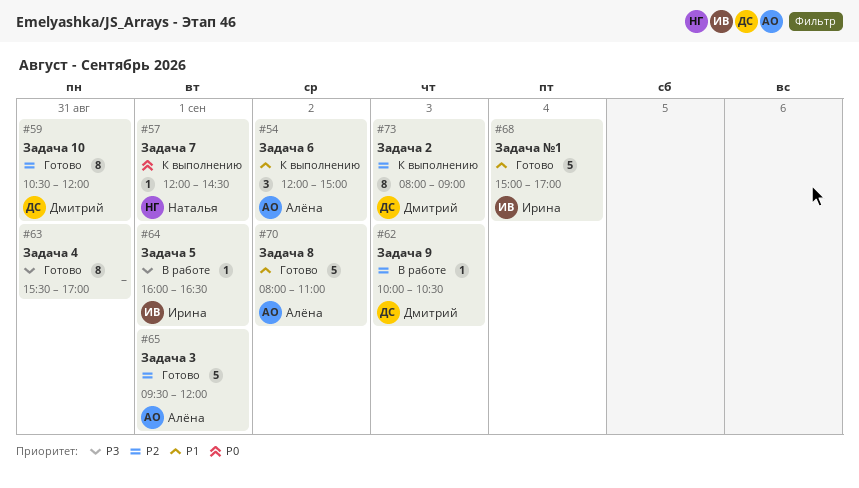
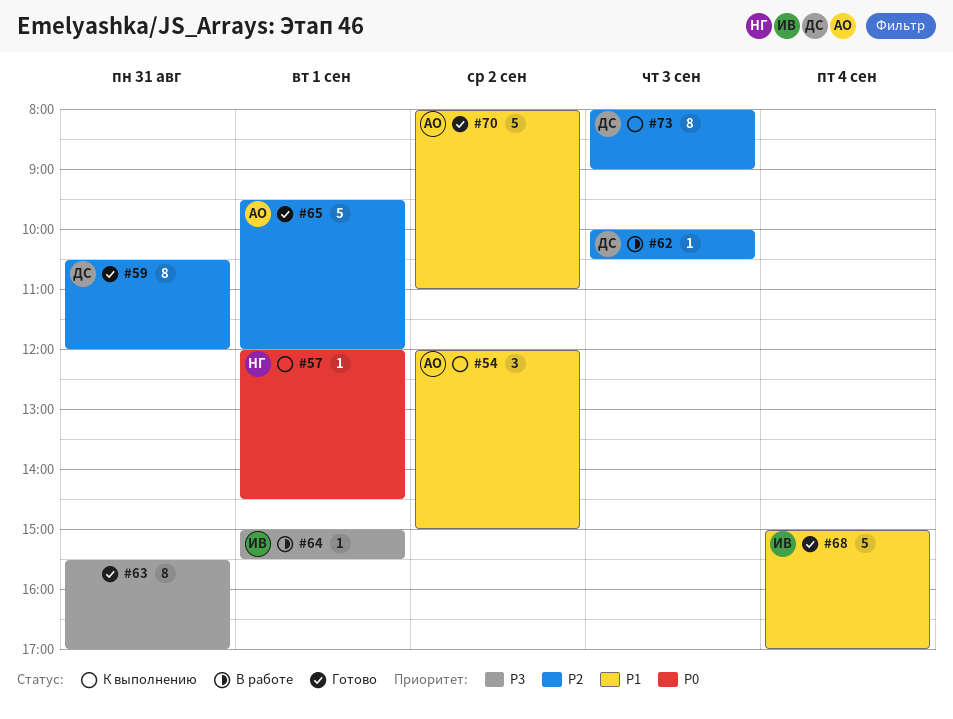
#64, begins: 16:00 -> 15:00
#64, ends: 16:30 -> 15:30

